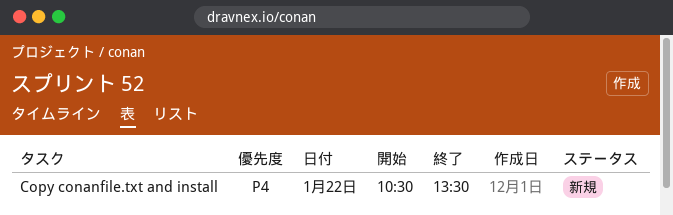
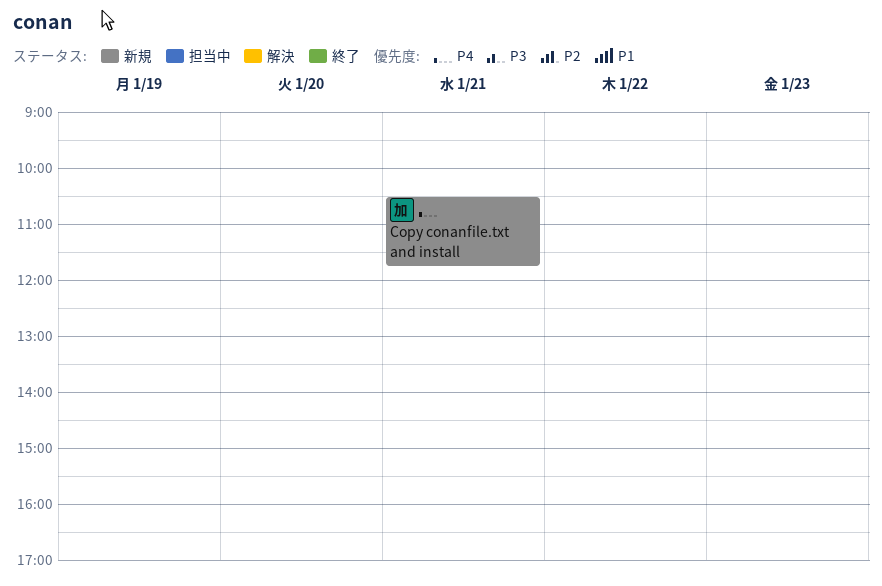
Copy conanfile.txt and install, day: Jan 22 -> Jan 21
Copy conanfile.txt and install, ends: 13:30 -> 11:45

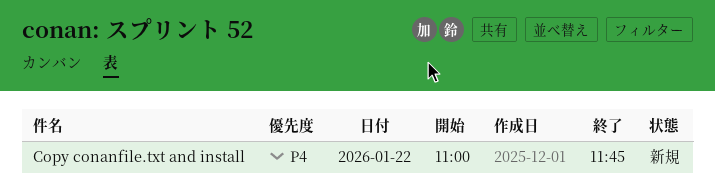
Copy conanfile.txt and install, day: Jan 21 -> Jan 22
Copy conanfile.txt and install, begins: 10:30 -> 11:00

